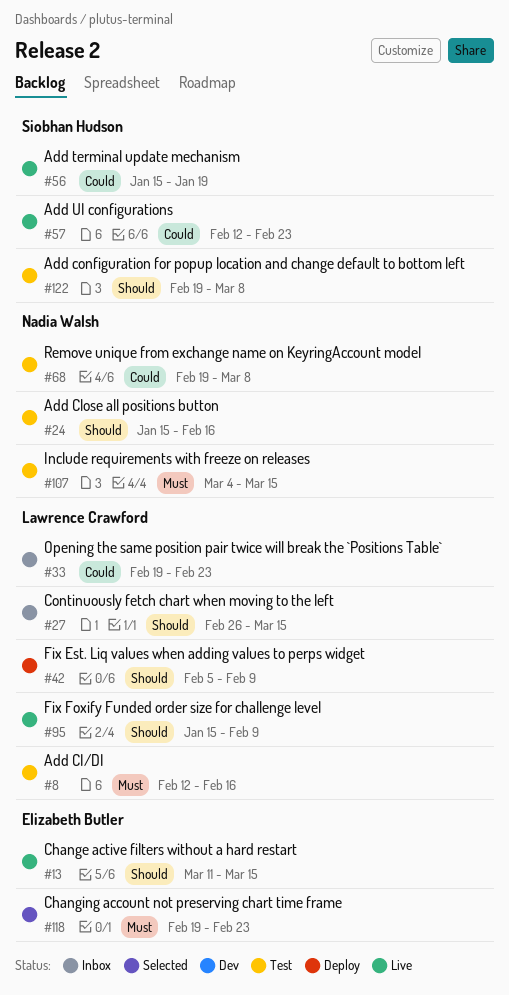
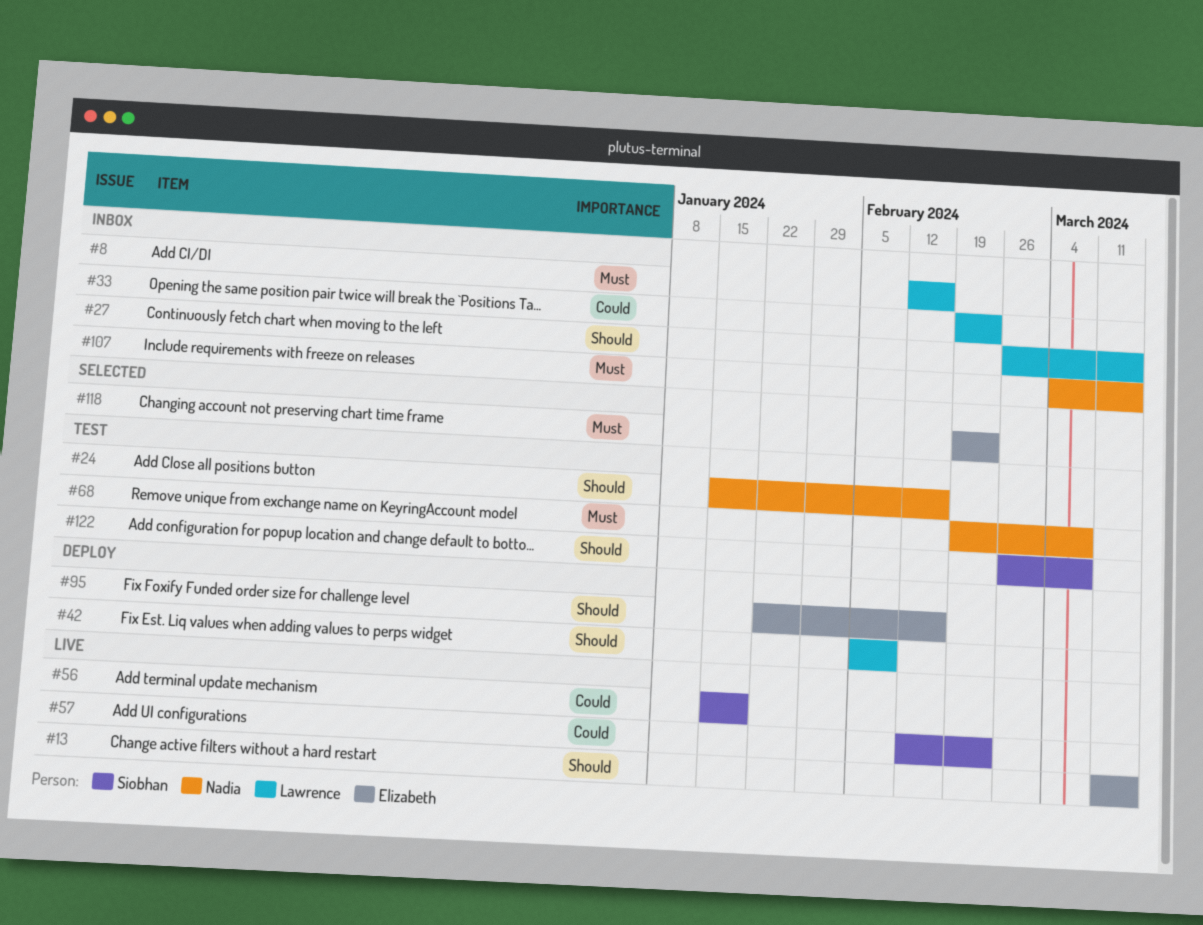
#8, status: Test -> Inbox
#68, priority: Could -> Must
#95, status: Live -> Deploy
#95, owner: Lawrence Crawford -> Elizabeth Butler
#95, start: Jan 15 -> Jan 22
#95, due: Feb 9 -> Feb 16
#107, status: Test -> Inbox
#122, start: Feb 19 -> Feb 26

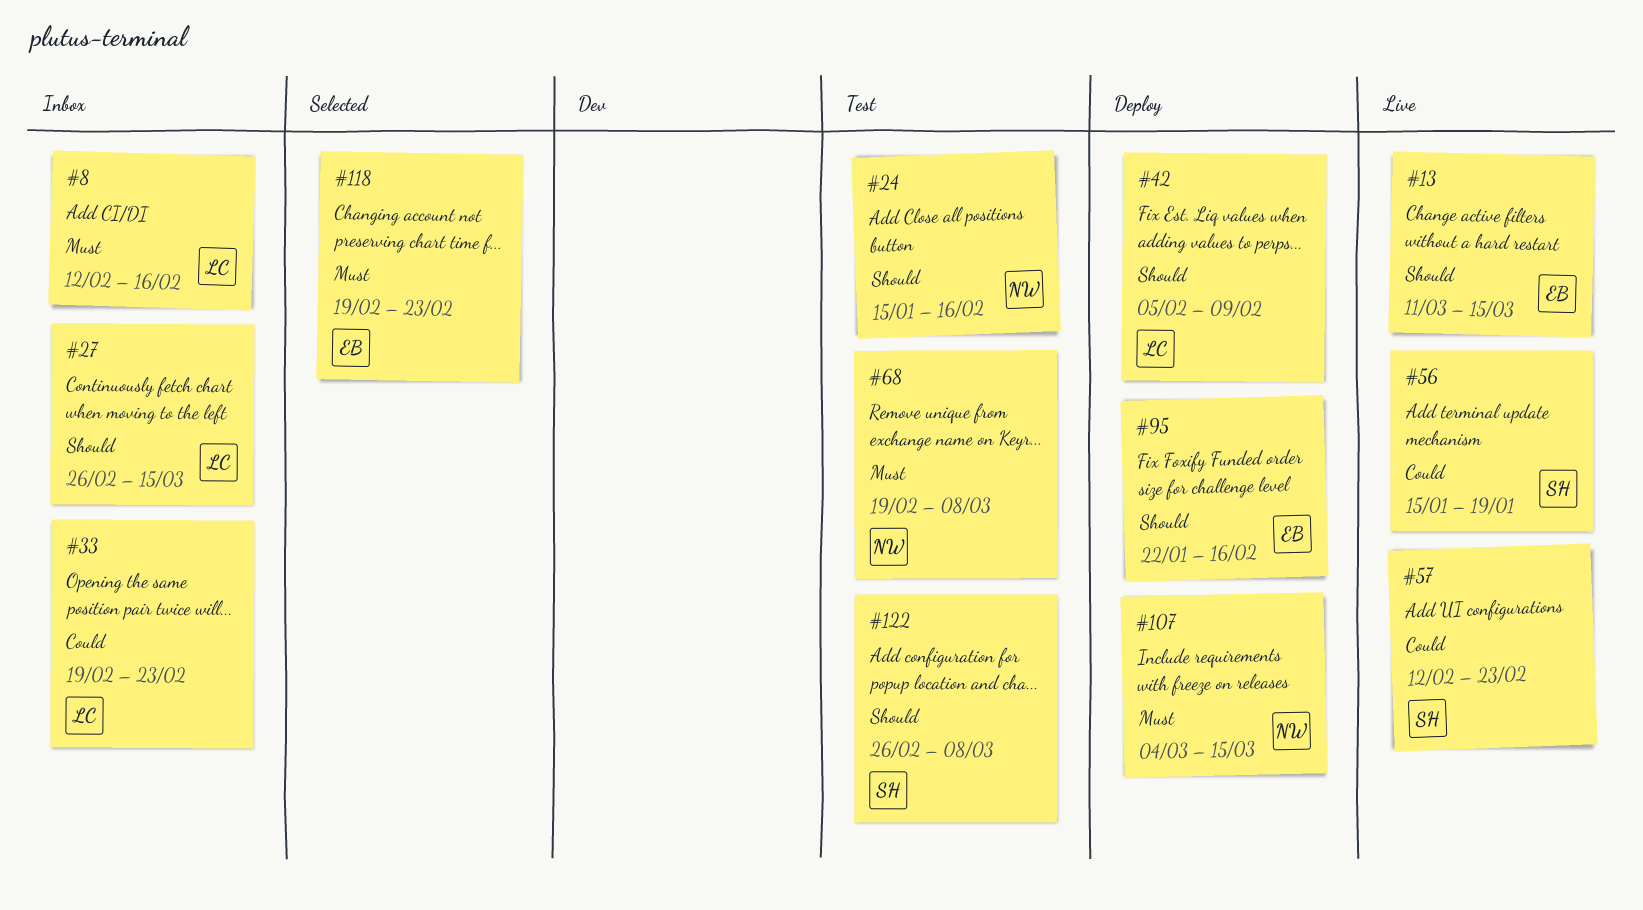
#107, status: Inbox -> Deploy

